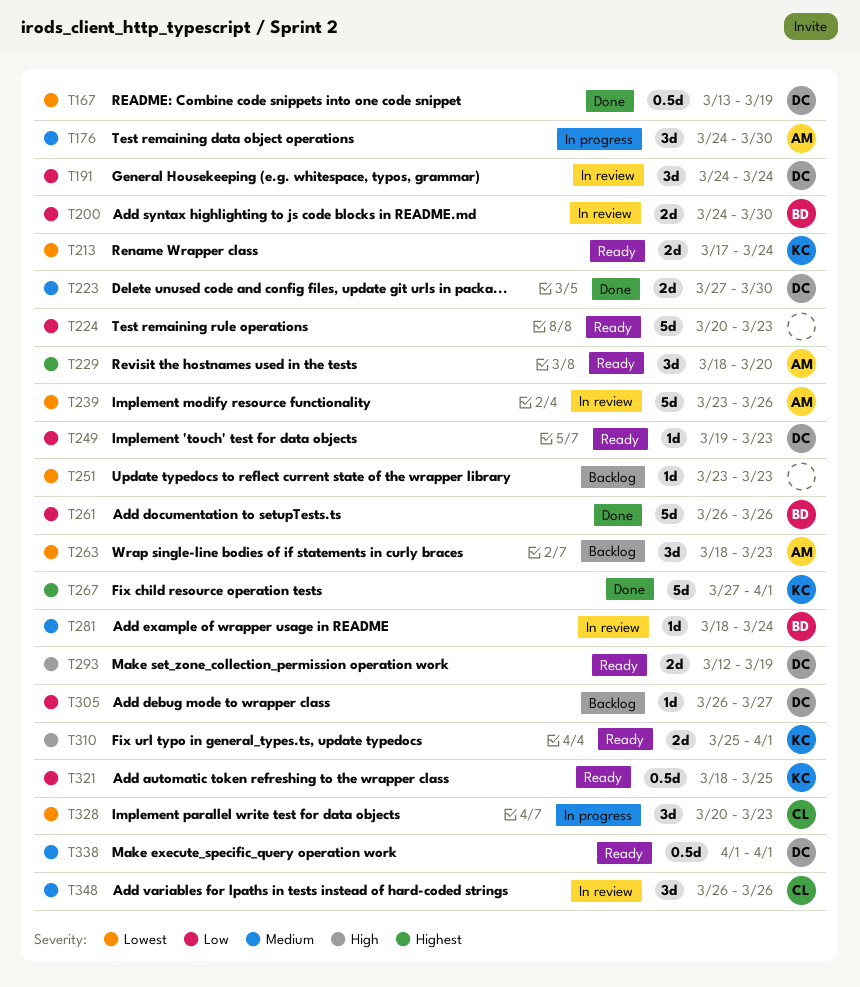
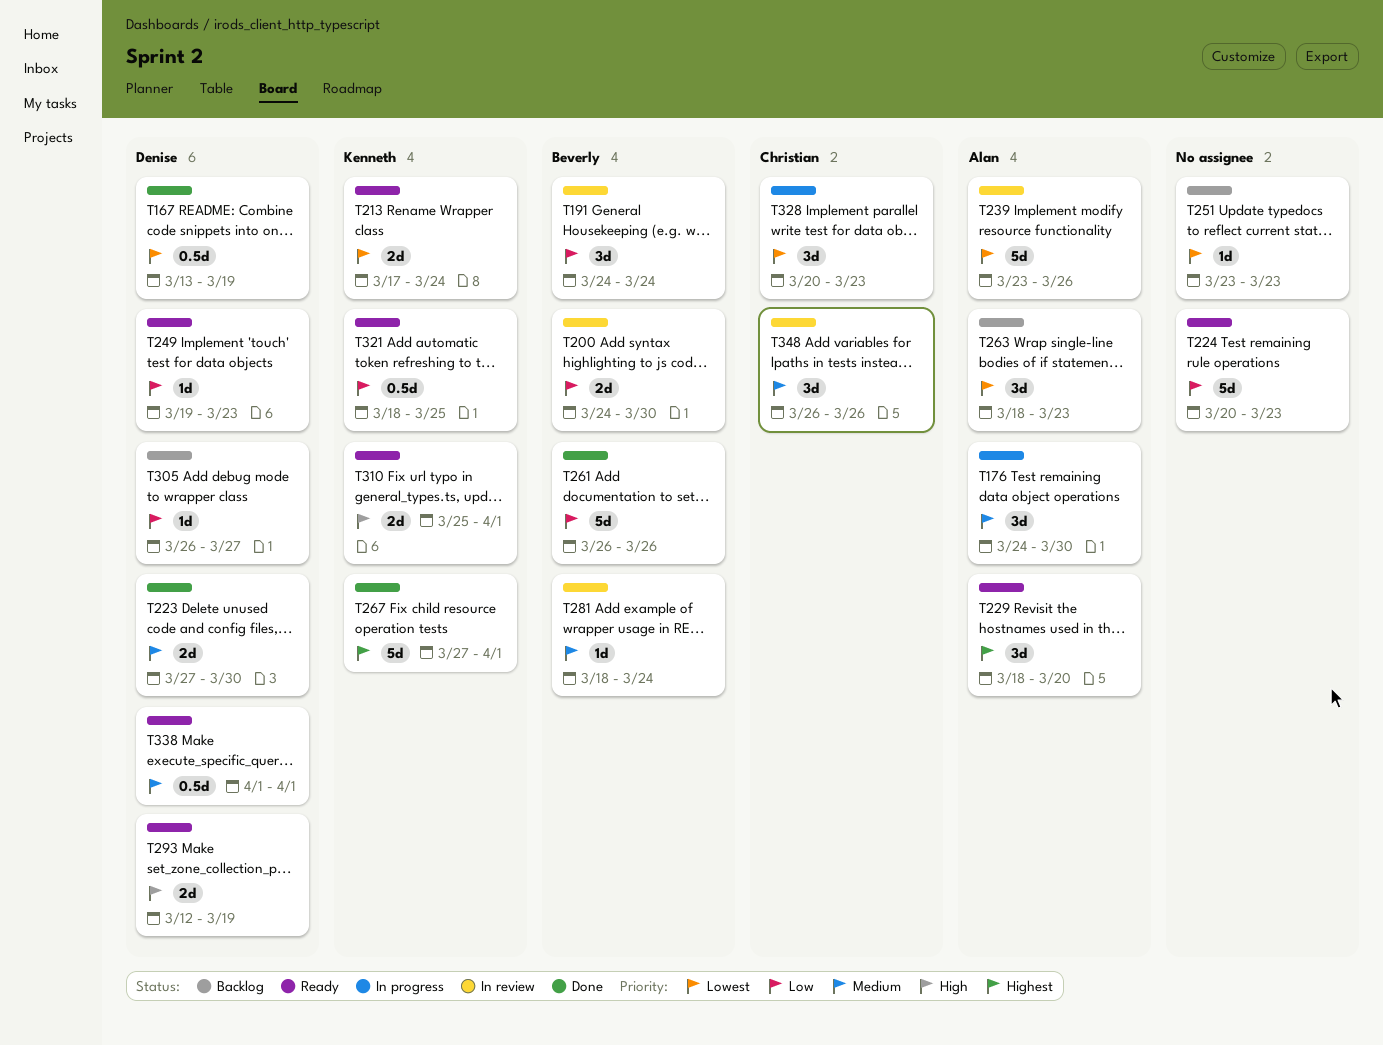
T191, owner: Denise -> Beverly

